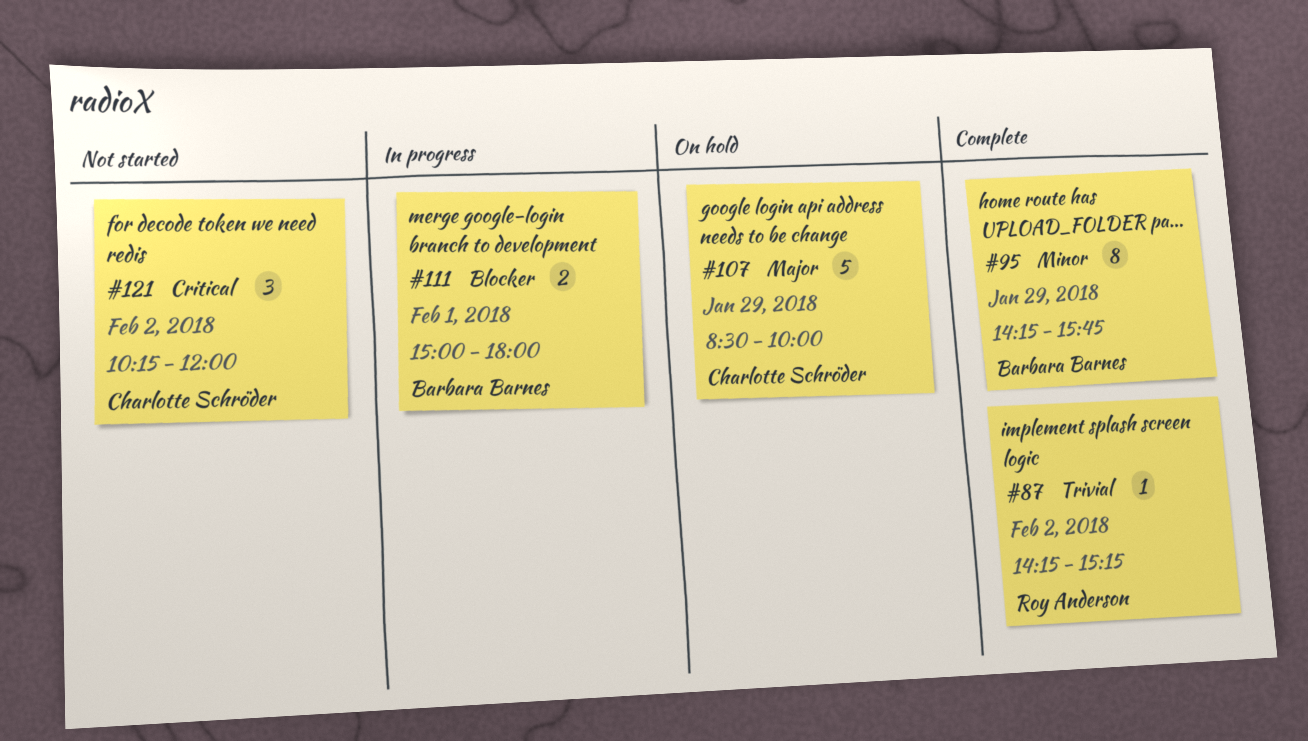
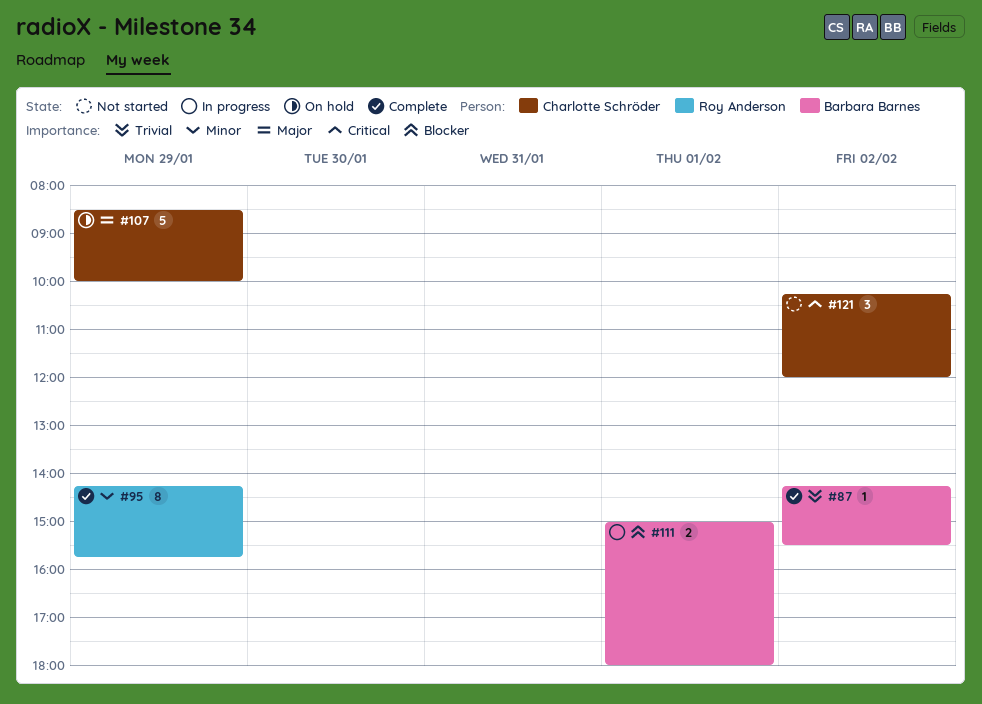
#87, owner: Roy Anderson -> Barbara Barnes
#87, ends: 15:15 -> 15:30
#95, owner: Barbara Barnes -> Roy Anderson

